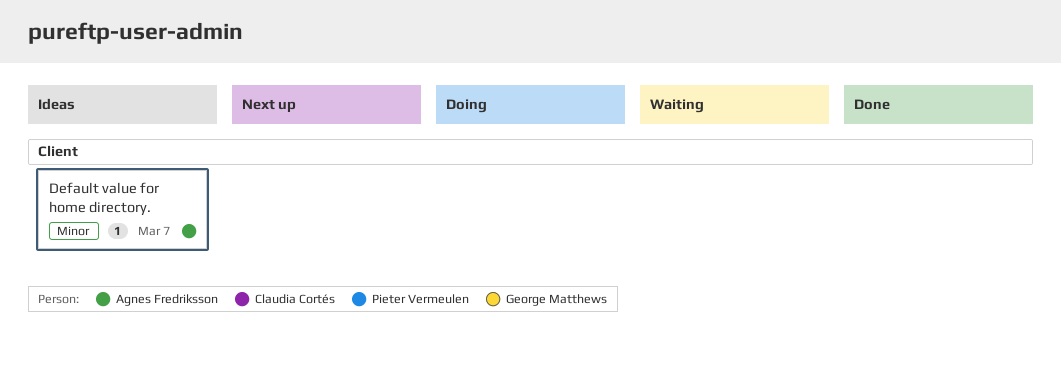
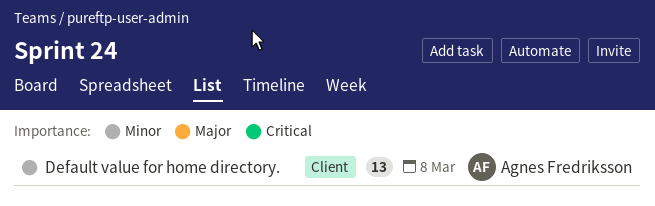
Default value for home directory., estimate: 1 -> 13
Default value for home directory., due: Mar 7 -> Mar 8

